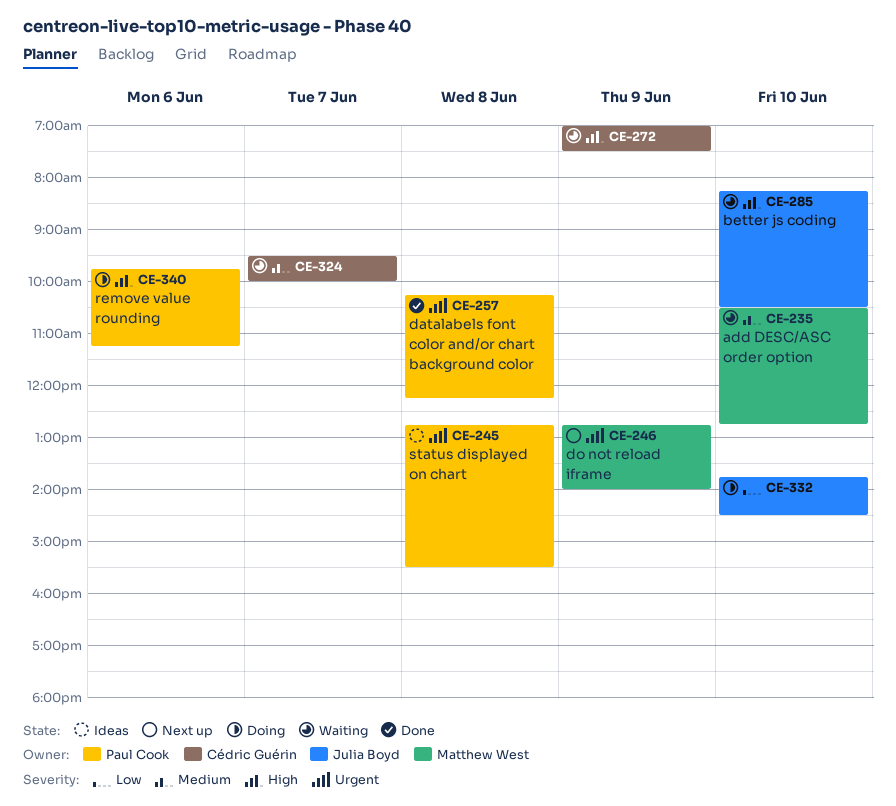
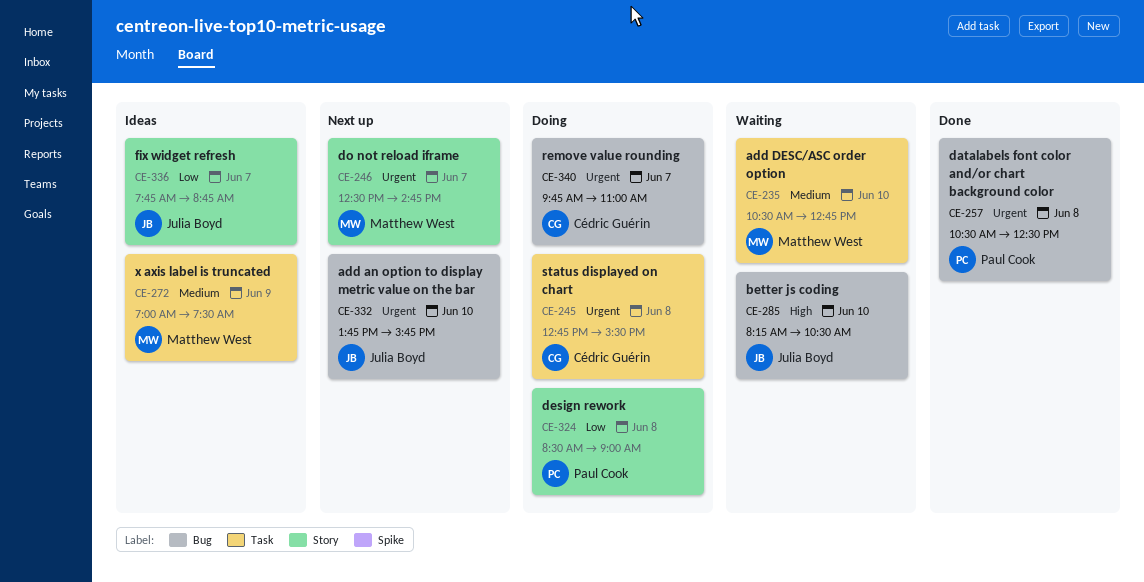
CE-245, status: Ideas -> Doing
CE-245, owner: Paul Cook -> Cédric Guérin
CE-246, day: Jun 9 -> Jun 7
CE-246, begins: 12:45 -> 12:30
CE-246, ends: 14:00 -> 14:45
CE-257, begins: 10:15 -> 10:30
CE-257, ends: 12:15 -> 12:30
CE-272, status: Waiting -> Ideas
CE-272, owner: Cédric Guérin -> Matthew West
CE-272, priority: High -> Medium
CE-324, status: Waiting -> Doing
CE-324, owner: Cédric Guérin -> Paul Cook
CE-324, priority: Medium -> Low
CE-324, day: Jun 7 -> Jun 8
CE-324, begins: 09:30 -> 08:30
CE-324, ends: 10:00 -> 09:00
CE-332, status: Doing -> Next up
CE-332, priority: Low -> Urgent
CE-332, ends: 14:30 -> 15:45
CE-336: none -> present
CE-340, owner: Paul Cook -> Cédric Guérin
CE-340, priority: High -> Urgent
CE-340, day: Jun 6 -> Jun 7
CE-340, ends: 11:15 -> 11:00

